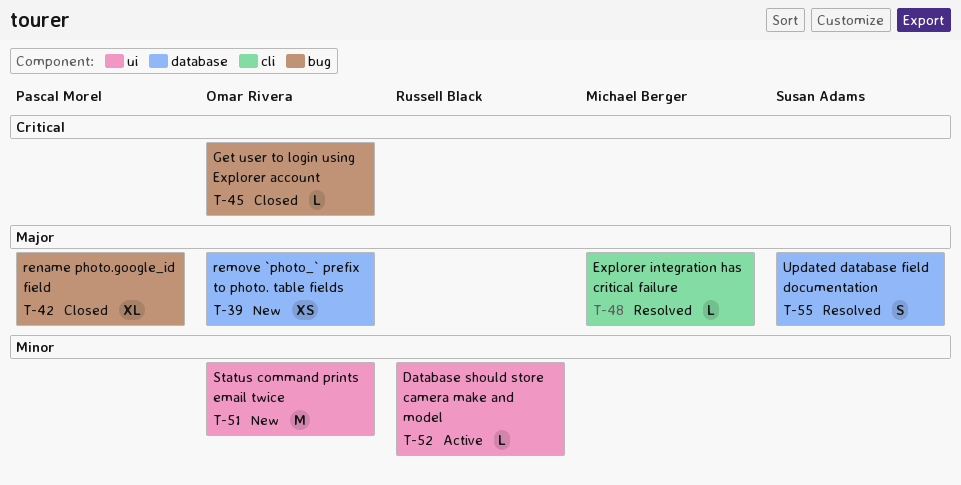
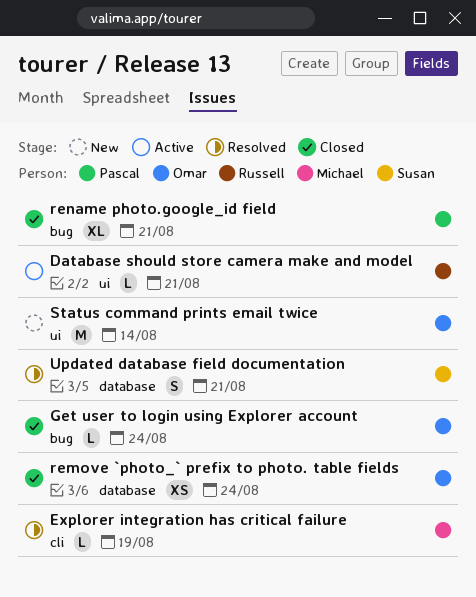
remove `photo_` prefix to photo. table fields, status: New -> Closed

